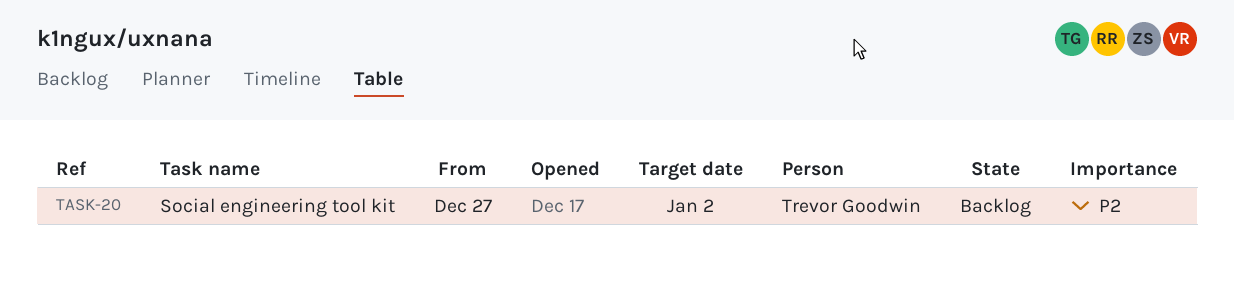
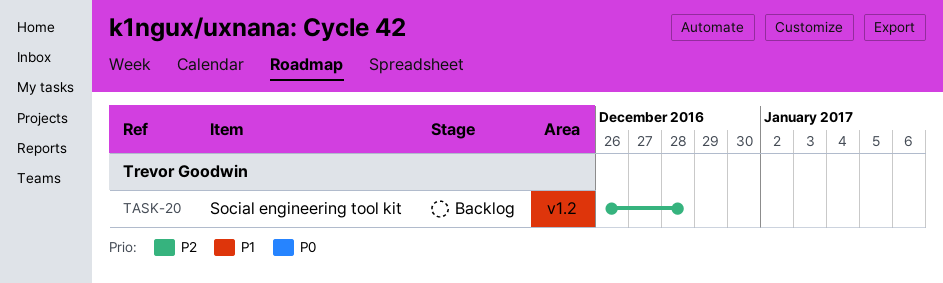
TASK-20, start: Dec 27 -> Dec 26
TASK-20, due: Jan 2 -> Dec 28

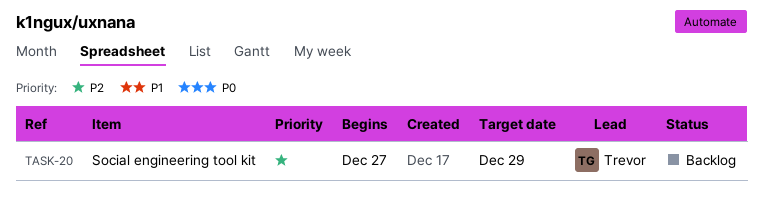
TASK-20, start: Dec 26 -> Dec 27
TASK-20, due: Dec 28 -> Dec 29

